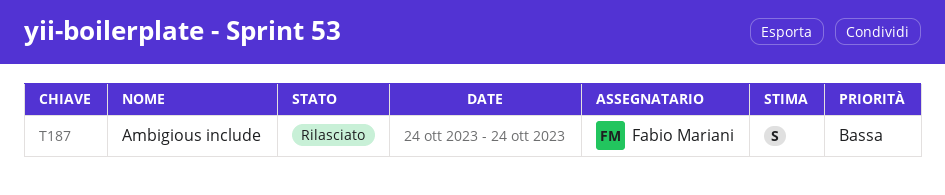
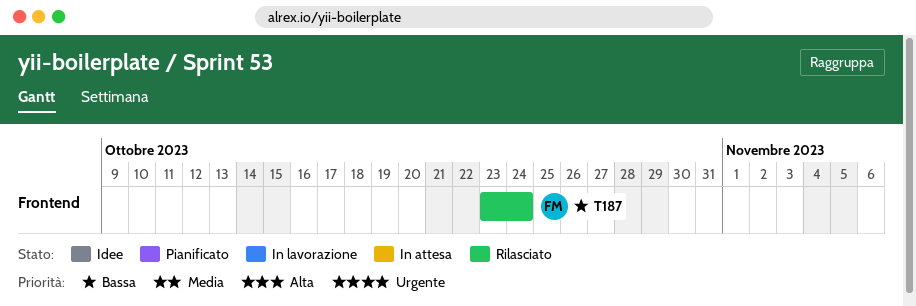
T187, start: Oct 24 -> Oct 23

